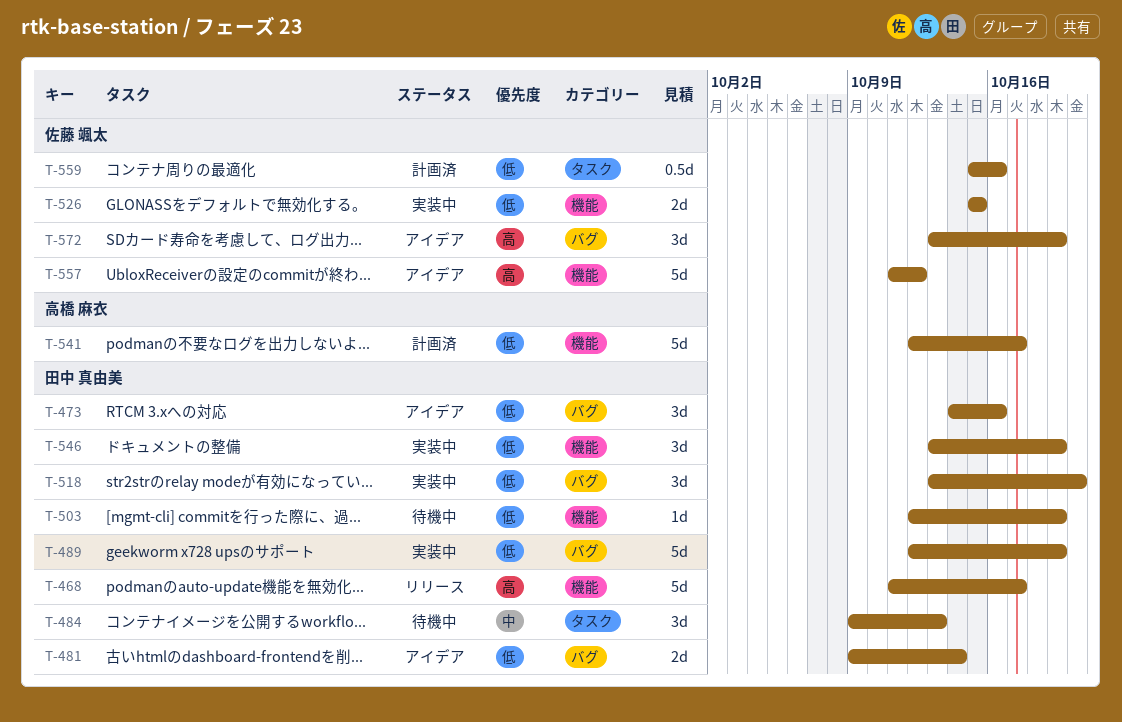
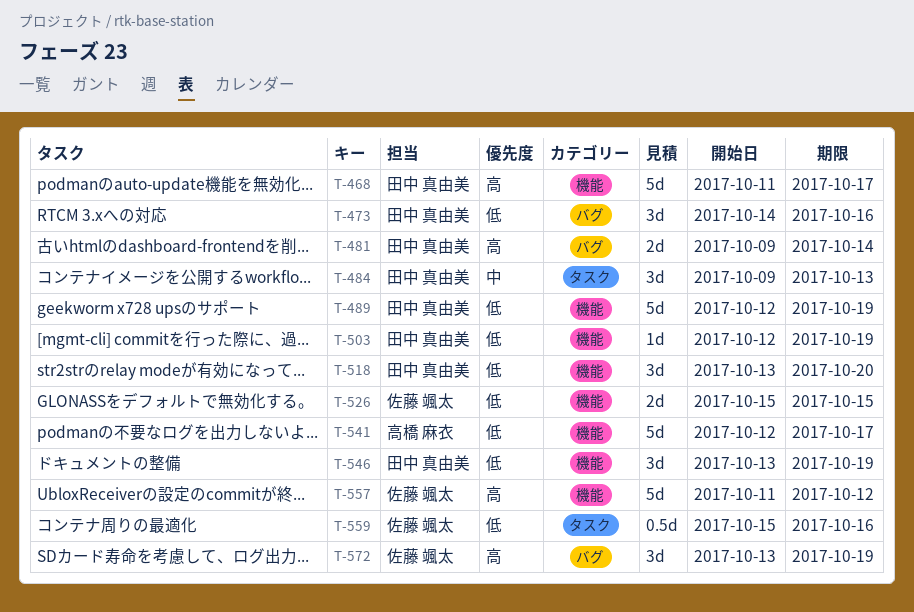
T-481, priority: 低 -> 高
T-489, label: バグ -> 機能
T-518, label: バグ -> 機能

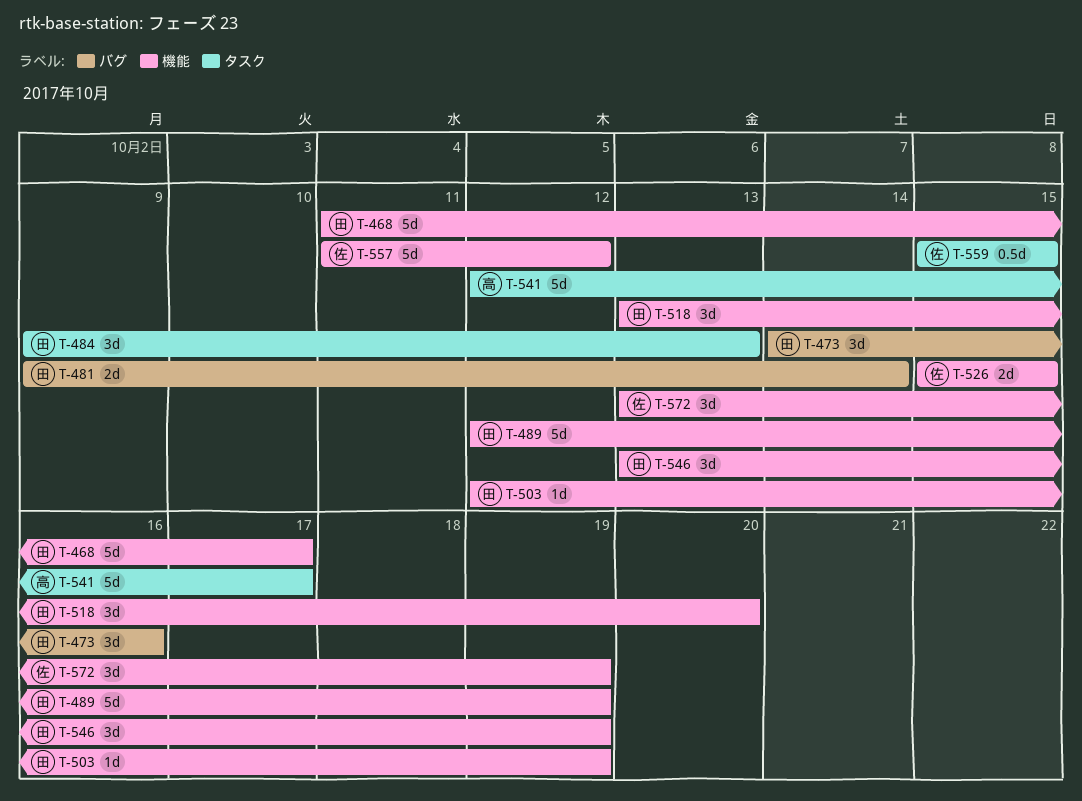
T-541, label: 機能 -> タスク
T-559, due: Oct 16 -> Oct 15
T-572, label: バグ -> 機能

